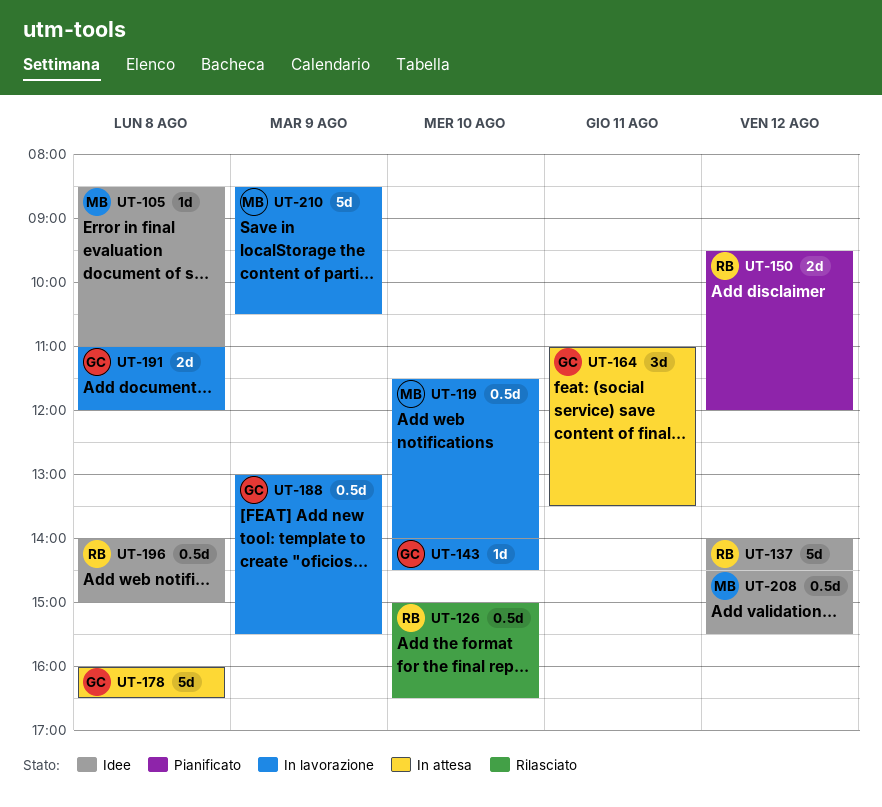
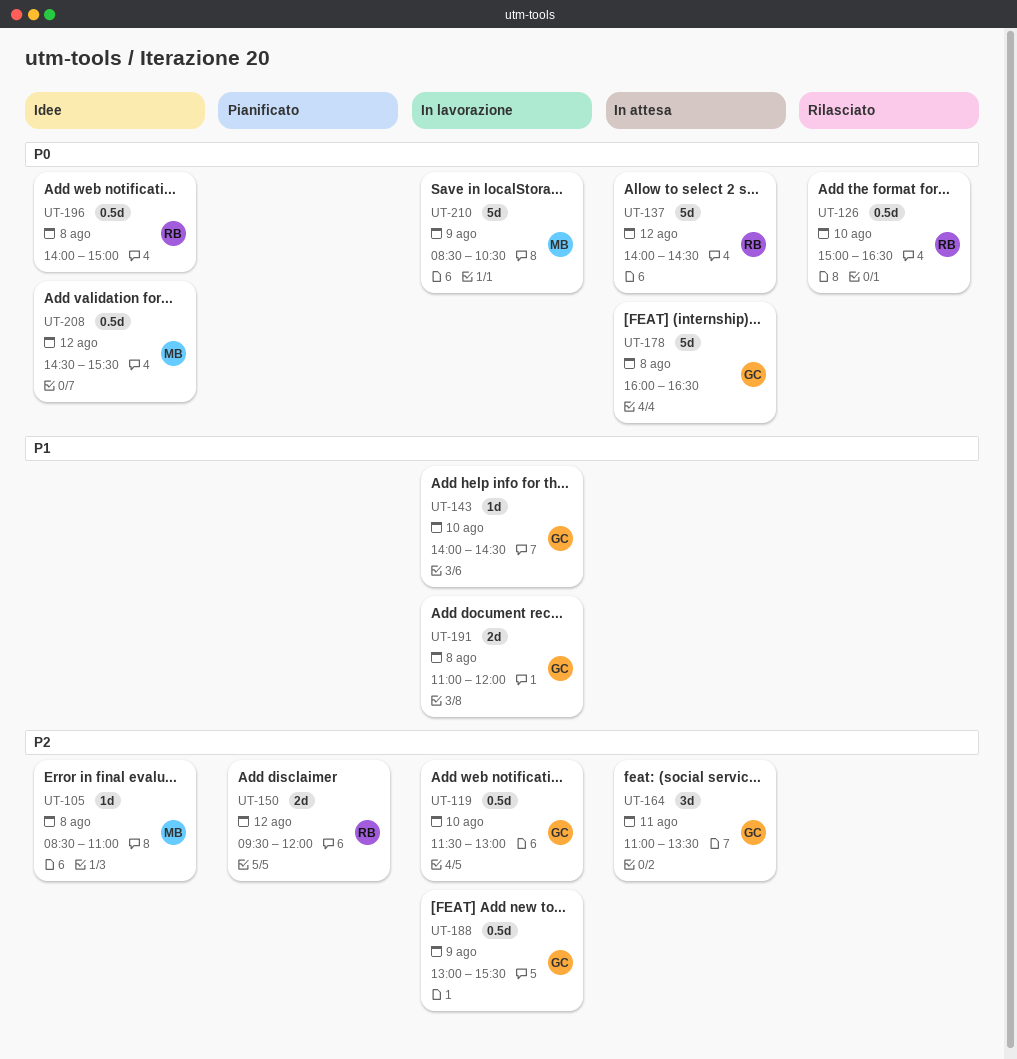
UT-119, owner: MB -> GC
UT-119, ends: 14:00 -> 13:00
UT-137, status: Idee -> In attesa

